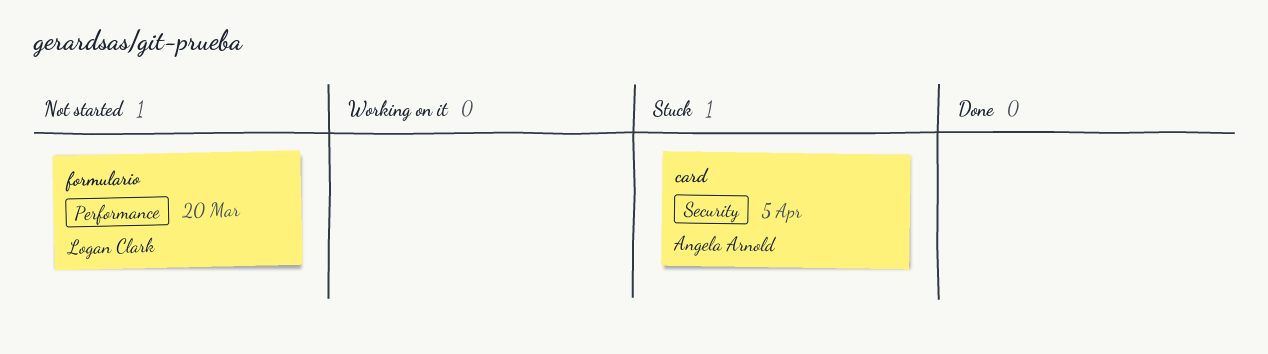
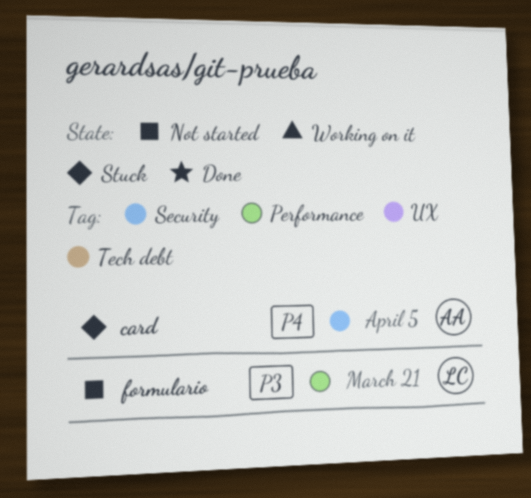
formulario, due: Mar 20 -> Mar 21

